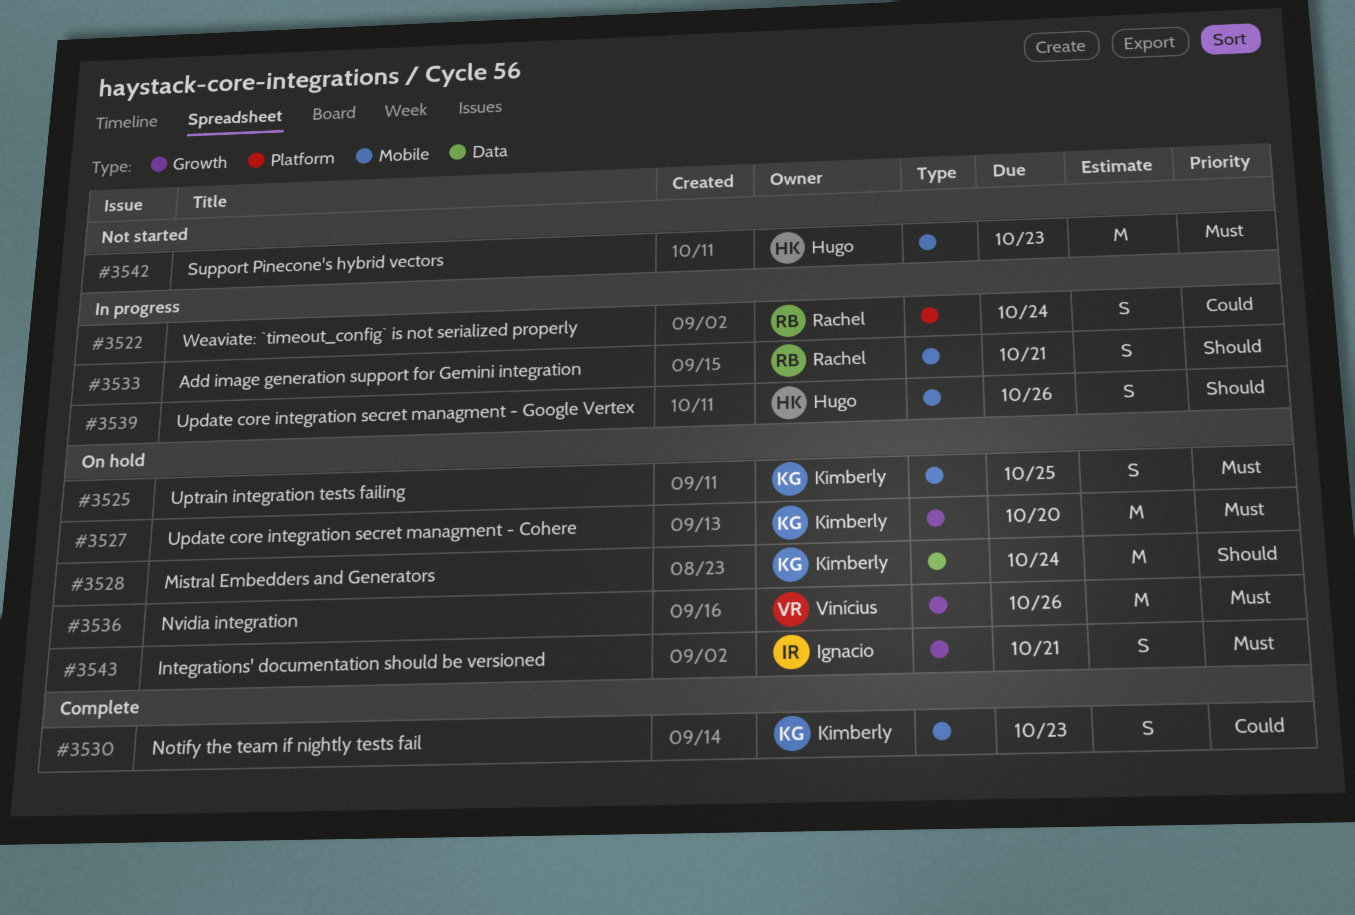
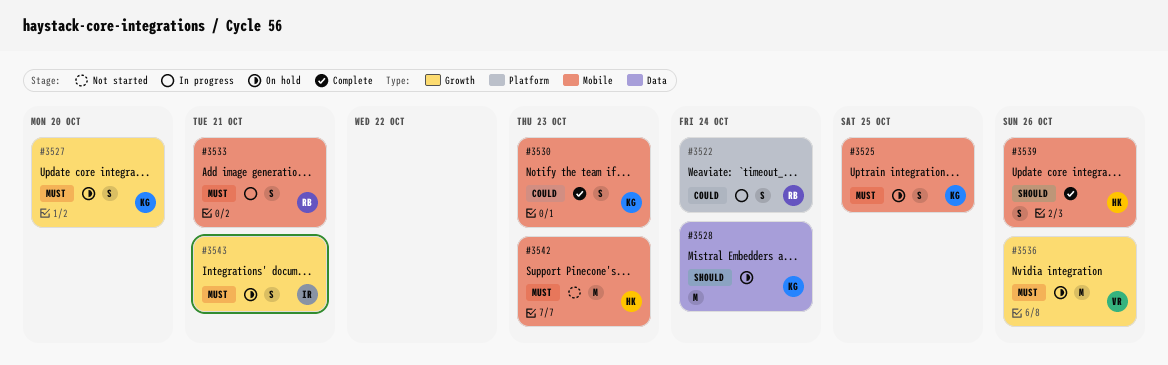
#3527, estimate: M -> S
#3533, priority: Should -> Must
#3539, status: In progress -> Complete

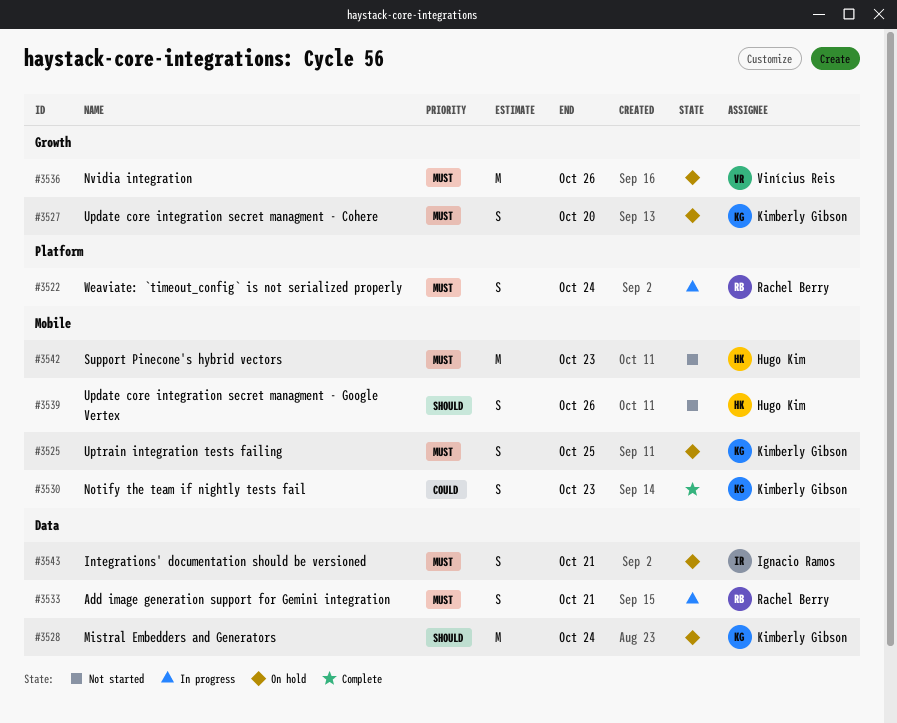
#3522, priority: Could -> Must
#3533, label: Mobile -> Data
#3539, status: Complete -> Not started
#3543, label: Growth -> Data

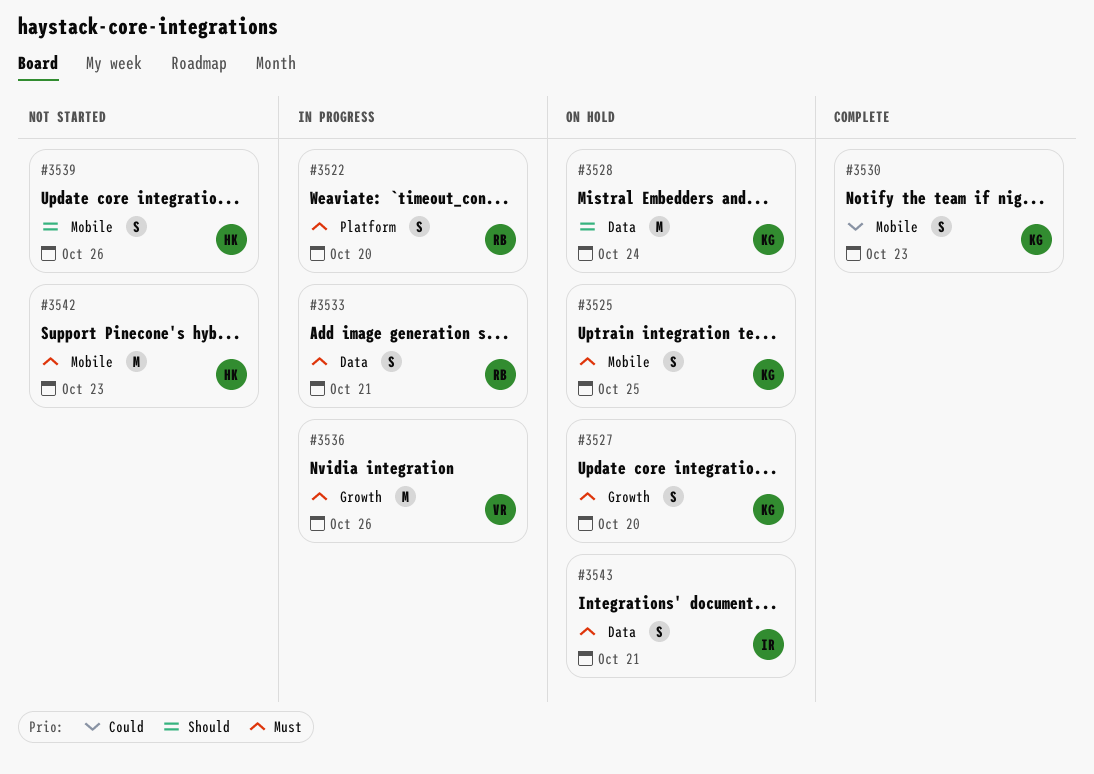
#3522, due: Oct 24 -> Oct 20
#3536, status: On hold -> In progress

